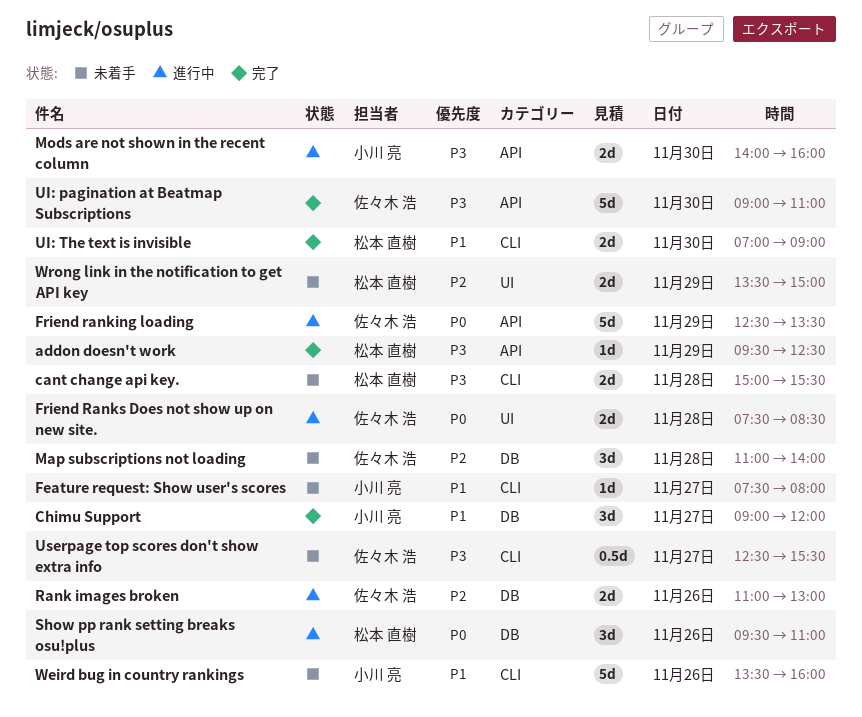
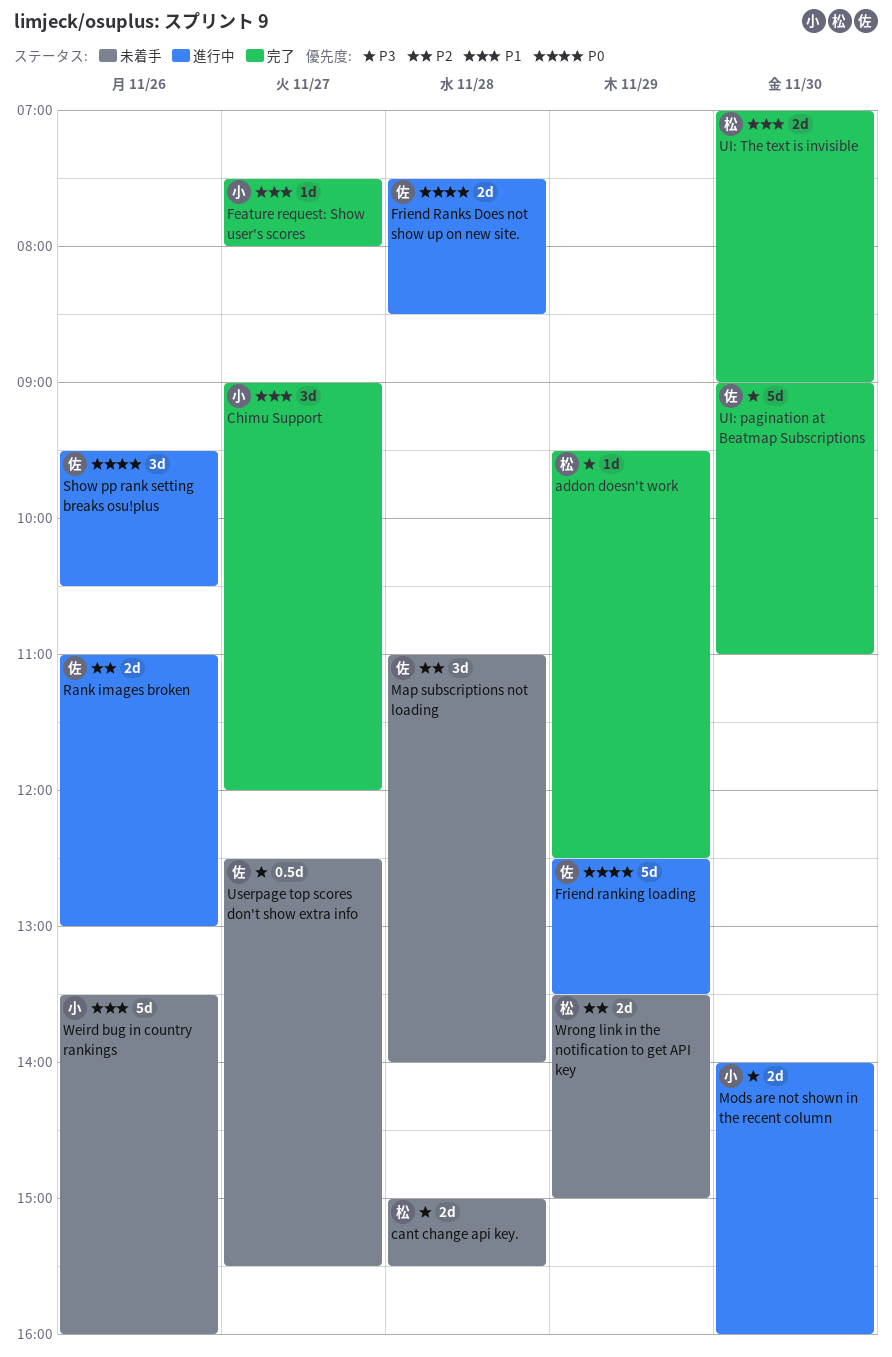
Feature request: Show user's scores, status: 未着手 -> 完了
Show pp rank setting breaks osu!plus, owner: 松本 直樹 -> 佐々木 浩
Show pp rank setting breaks osu!plus, ends: 11:00 -> 10:30

